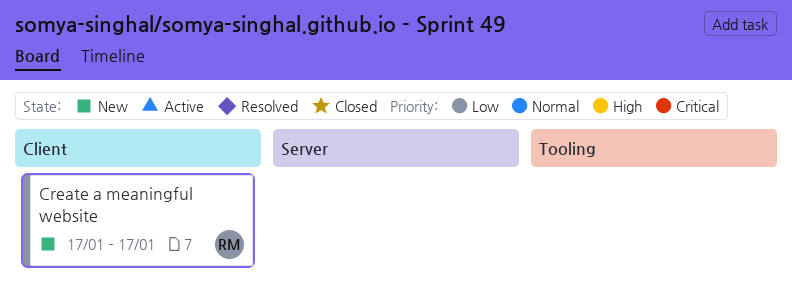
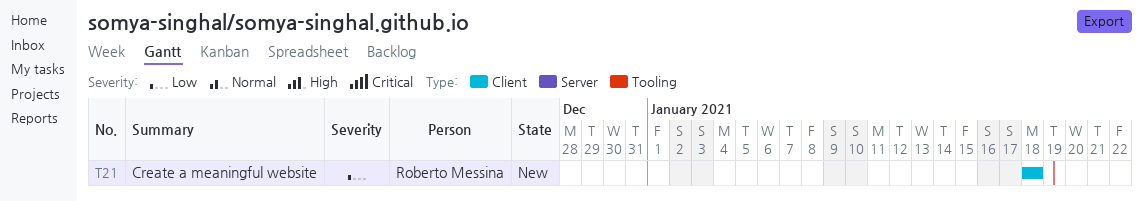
Create a meaningful website, start: Jan 17 -> Jan 18
Create a meaningful website, due: Jan 17 -> Jan 18

